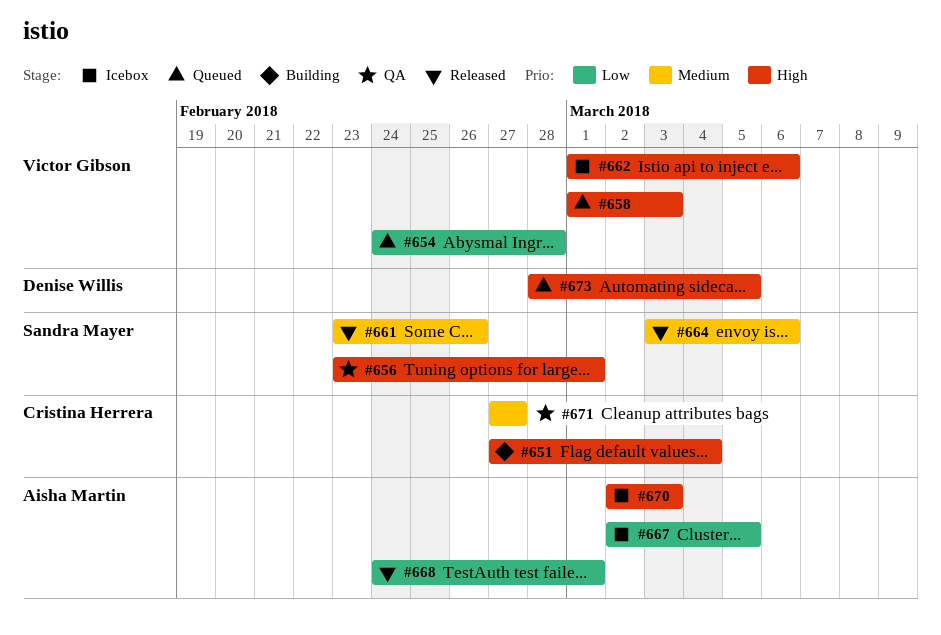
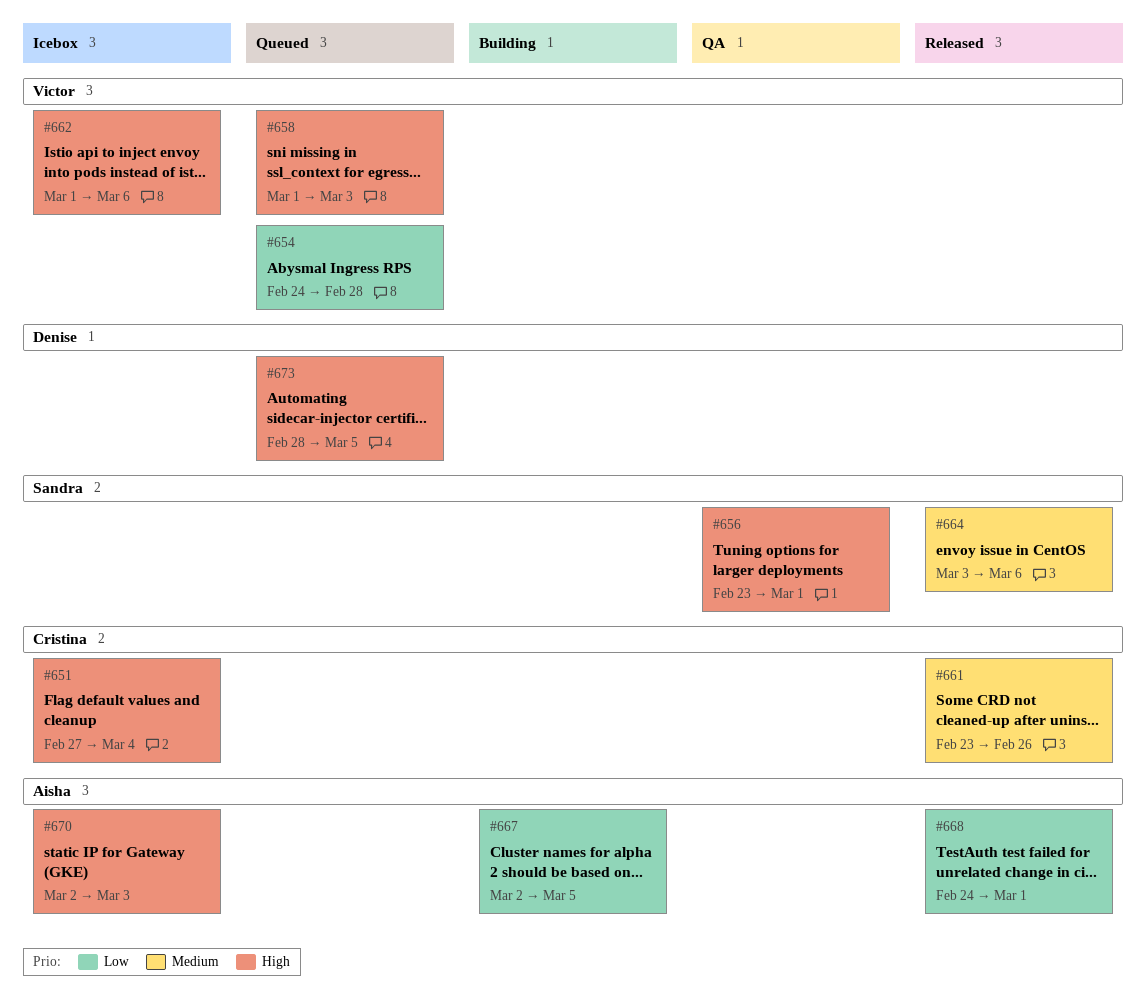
#651, status: Building -> Icebox
#661, owner: Sandra Mayer -> Cristina Herrera
#667, status: Icebox -> Building
#671: present -> none

